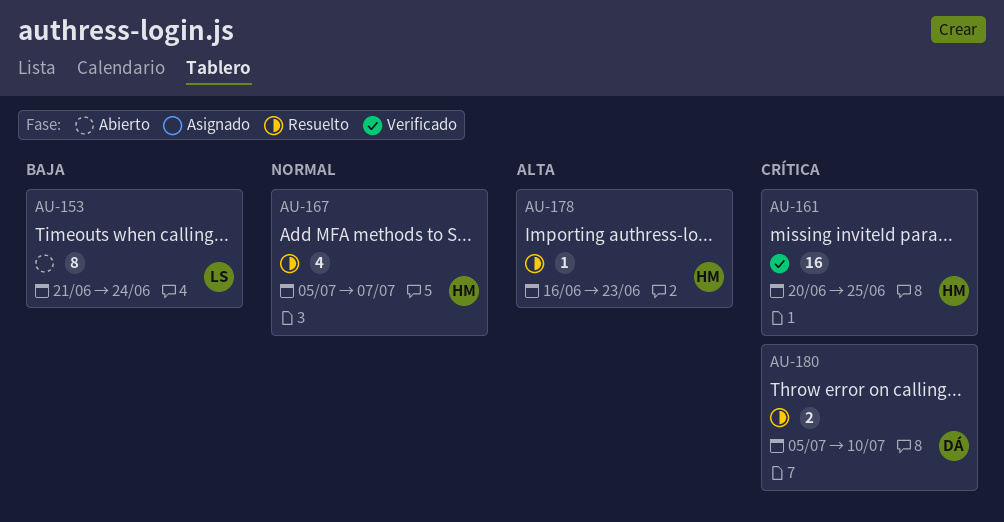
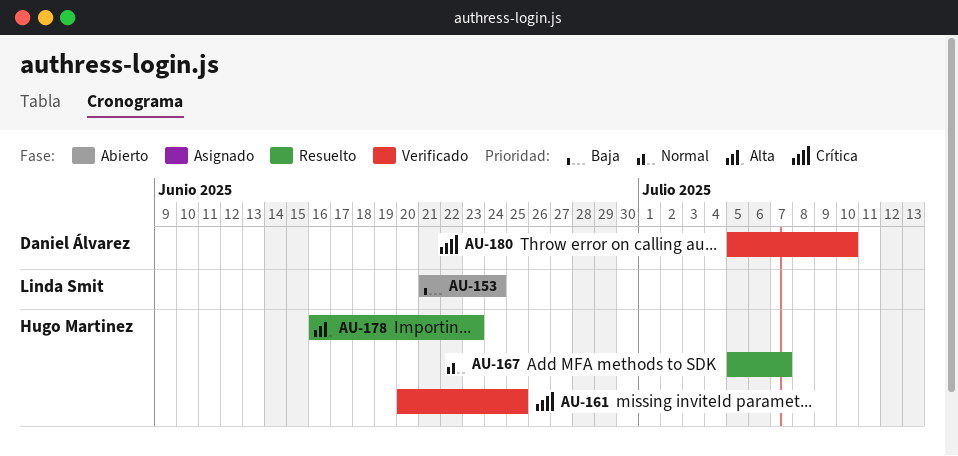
AU-180, status: Resuelto -> Verificado

